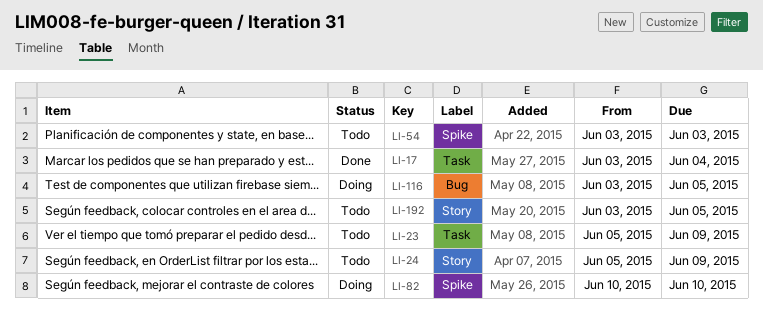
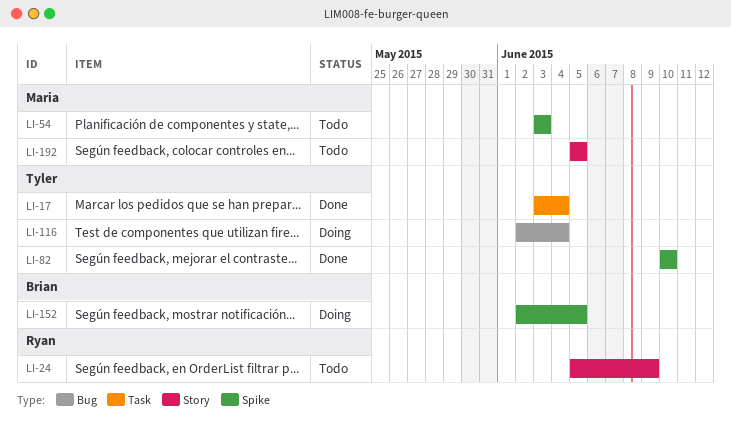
LI-23: present -> none
LI-82, status: Doing -> Done
LI-116, start: Jun 3 -> Jun 2
LI-116, due: Jun 5 -> Jun 4
LI-152: none -> present
LI-192, start: Jun 3 -> Jun 5

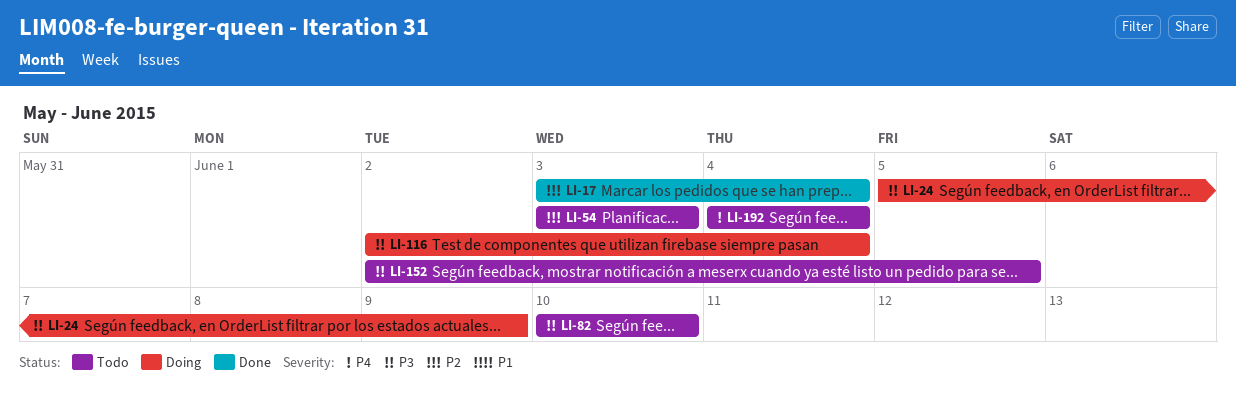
LI-24, status: Todo -> Doing
LI-82, status: Done -> Todo
LI-152, status: Doing -> Todo
LI-192, start: Jun 5 -> Jun 4
LI-192, due: Jun 5 -> Jun 4

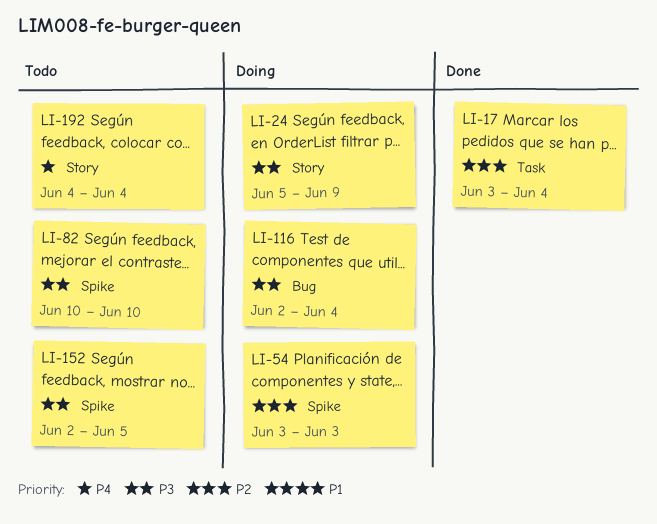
LI-54, status: Todo -> Doing

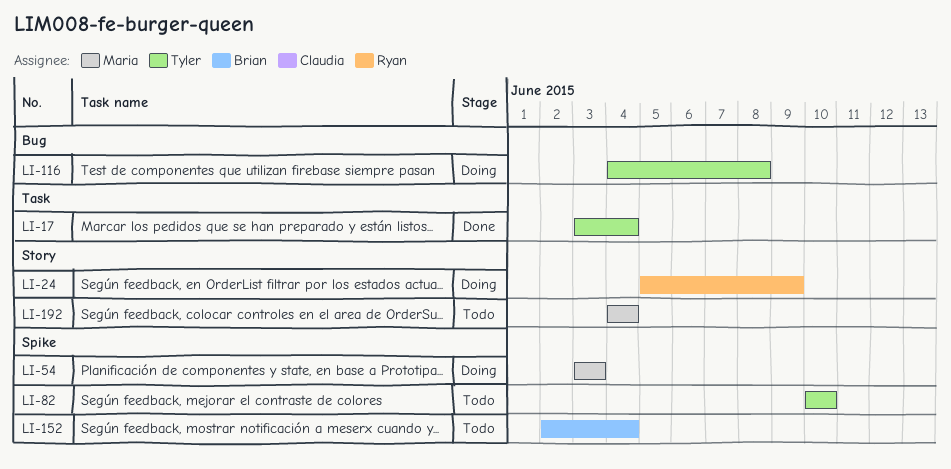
LI-116, start: Jun 2 -> Jun 4
LI-116, due: Jun 4 -> Jun 8
LI-152, due: Jun 5 -> Jun 4

